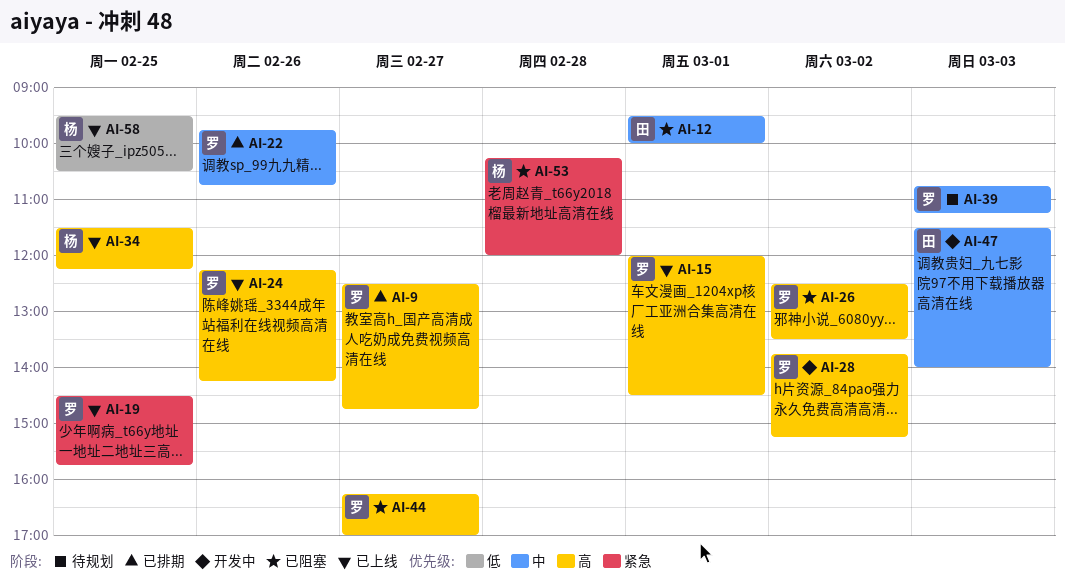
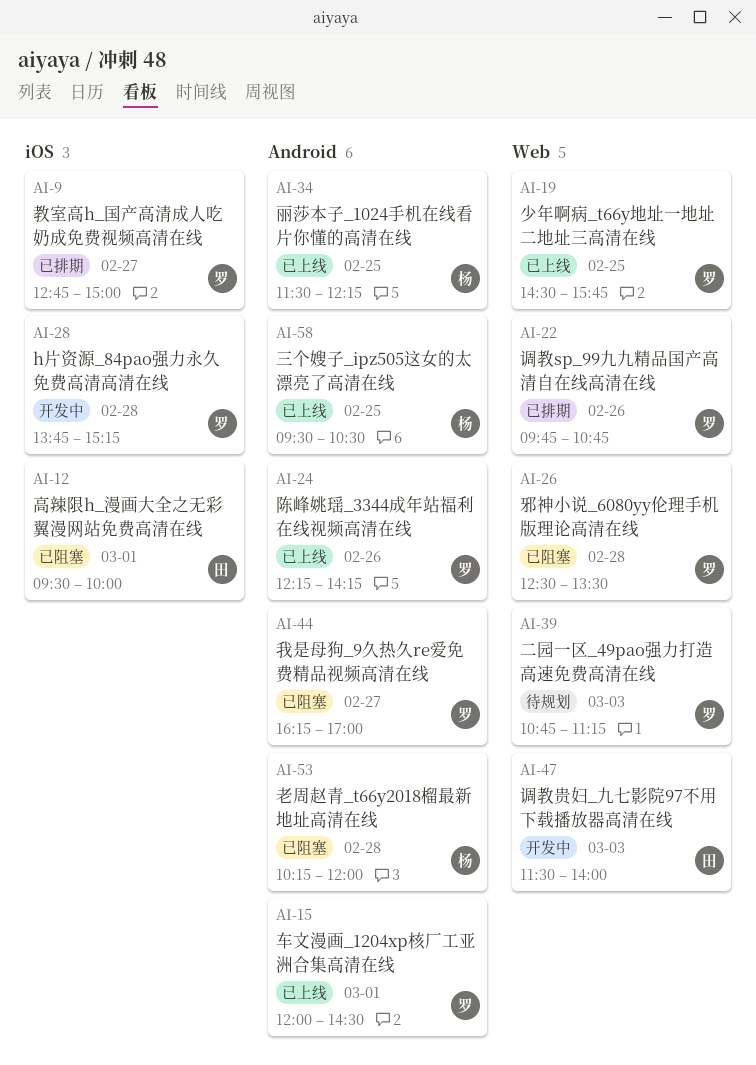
AI-9, begins: 12:30 -> 12:45
AI-9, ends: 14:45 -> 15:00
AI-26, day: Mar 2 -> Feb 28
AI-28, day: Mar 2 -> Feb 28

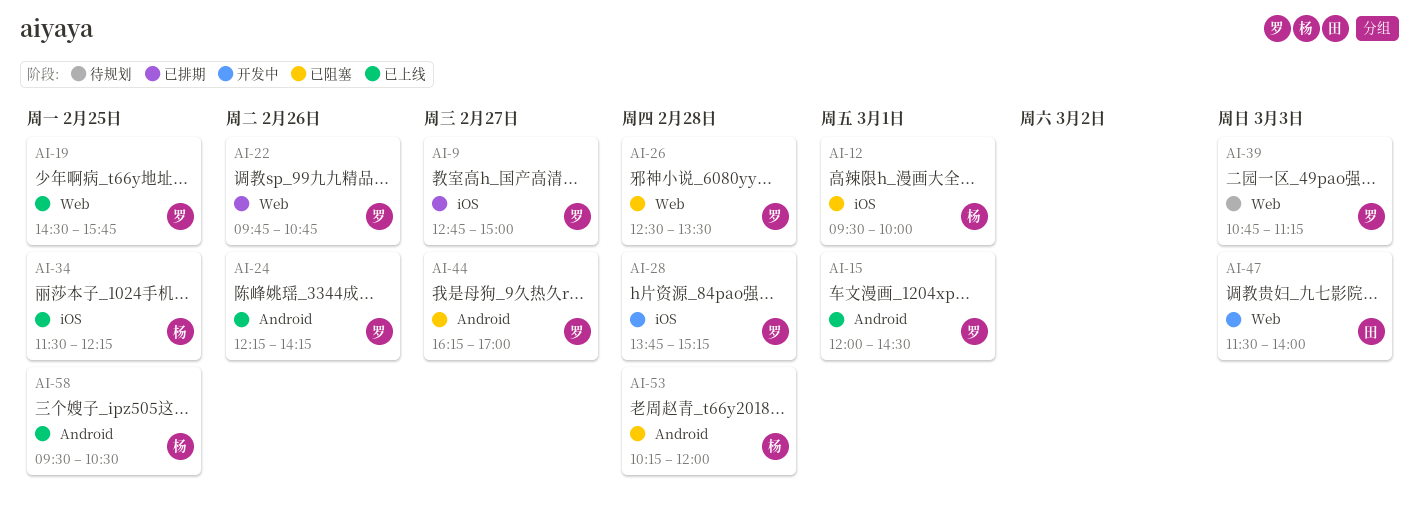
AI-12, owner: 田 -> 杨
AI-34, label: Android -> iOS

